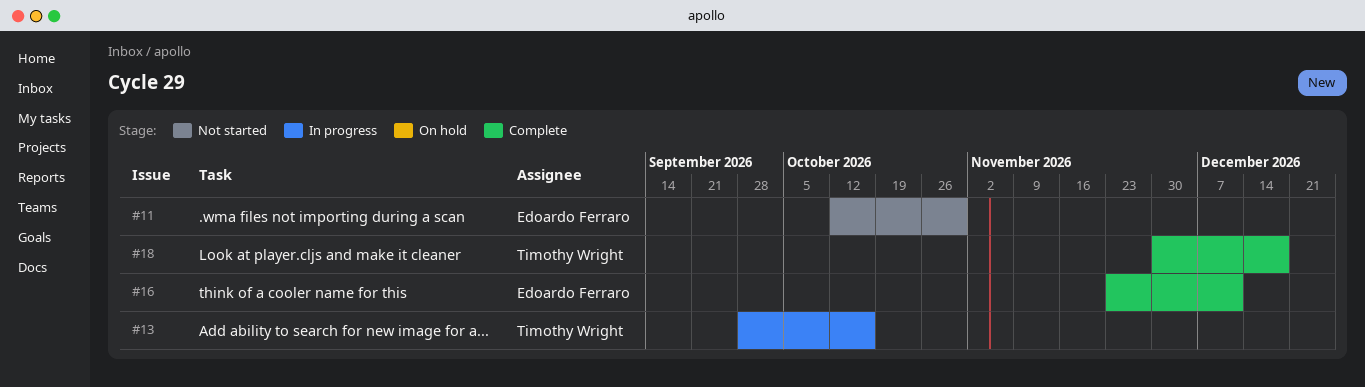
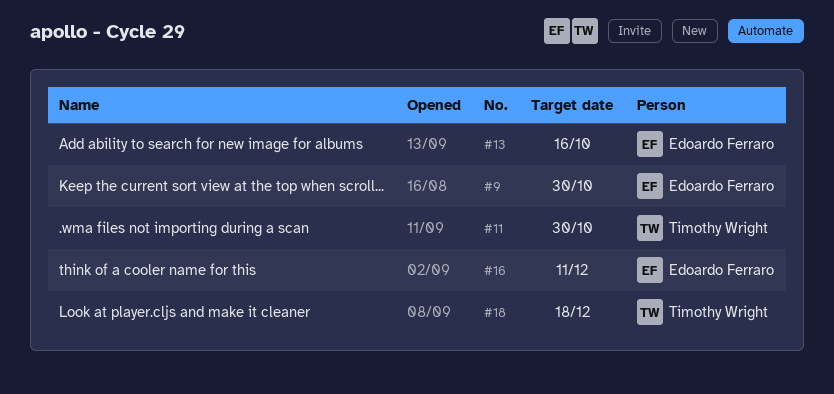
#9: none -> present
#11, owner: Edoardo Ferraro -> Timothy Wright
#13, owner: Timothy Wright -> Edoardo Ferraro

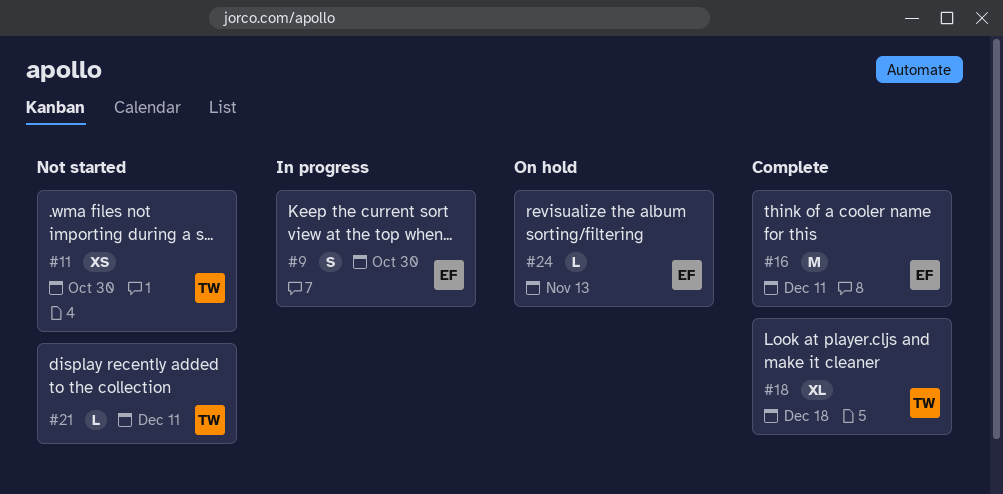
#13: present -> none
#21: none -> present
#24: none -> present

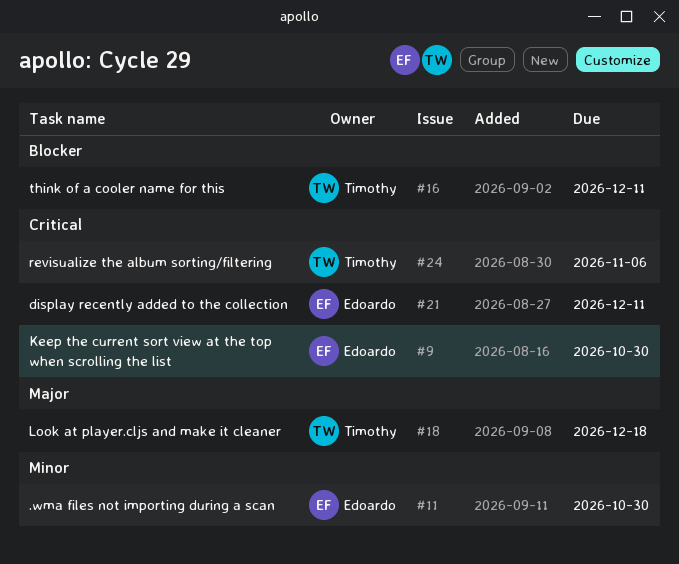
#11, owner: Timothy -> Edoardo
#16, owner: Edoardo -> Timothy
#21, owner: Timothy -> Edoardo
#24, owner: Edoardo -> Timothy
#24, due: Nov 13 -> Nov 6

